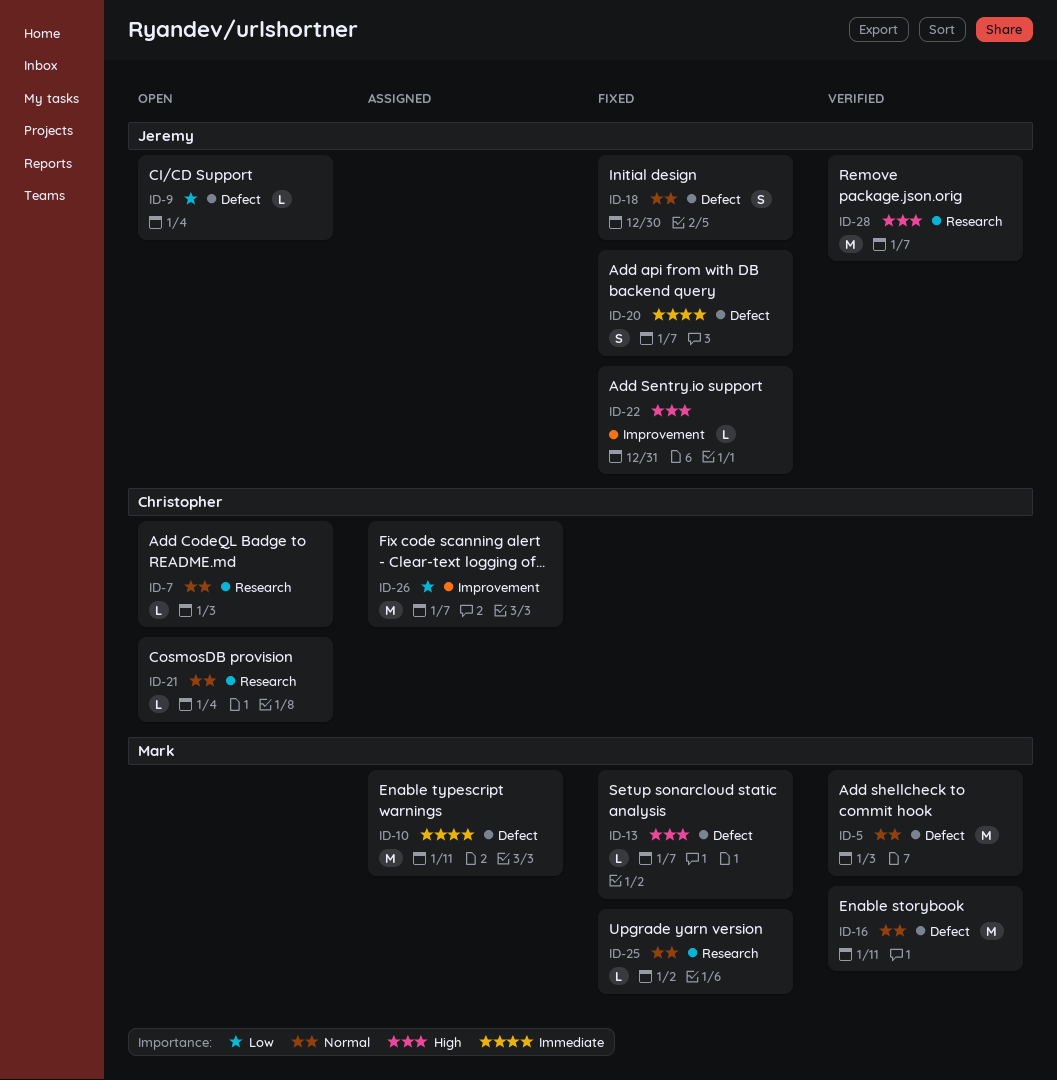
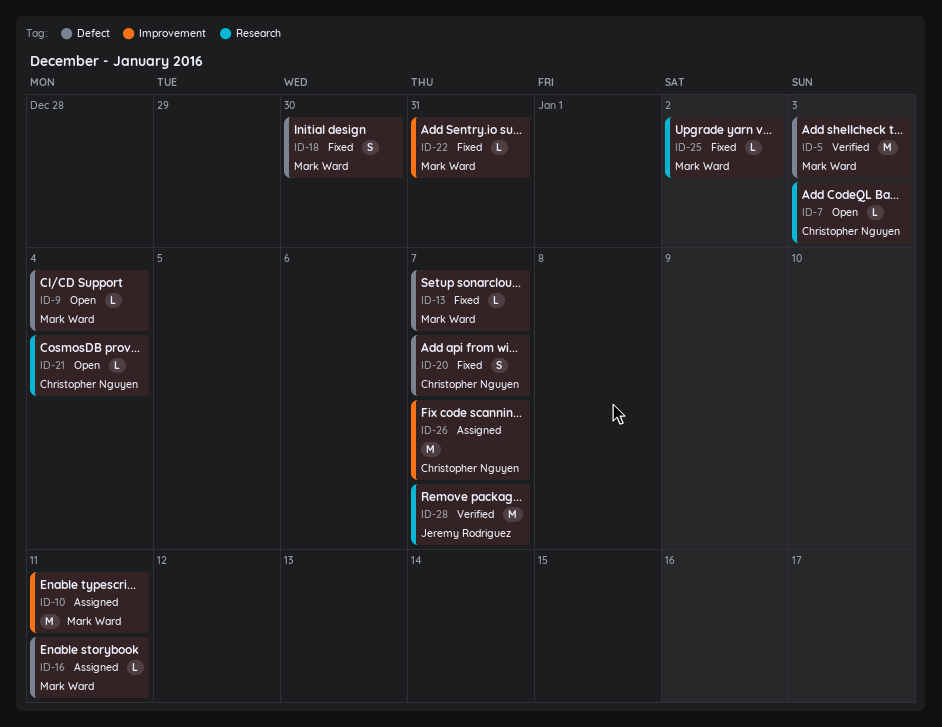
ID-9, owner: Jeremy Rodriguez -> Mark Ward
ID-10, label: Defect -> Improvement
ID-16, status: Verified -> Assigned
ID-16, estimate: M -> L
ID-18, owner: Jeremy Rodriguez -> Mark Ward
ID-20, owner: Jeremy Rodriguez -> Christopher Nguyen
ID-22, owner: Jeremy Rodriguez -> Mark Ward

